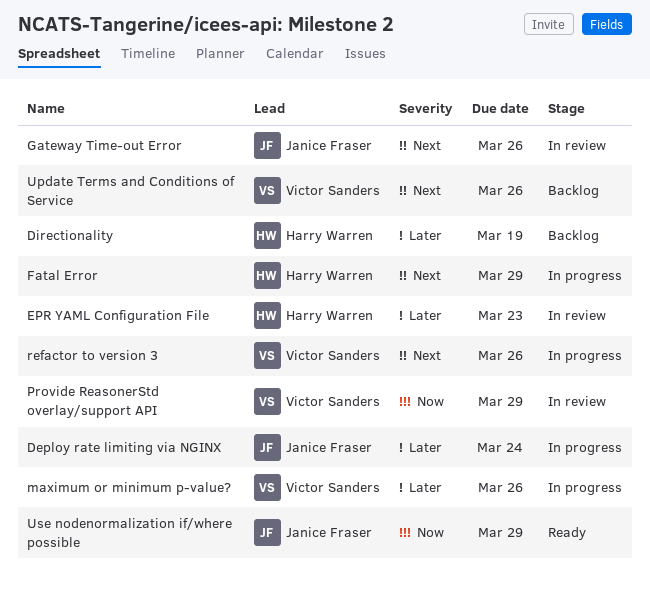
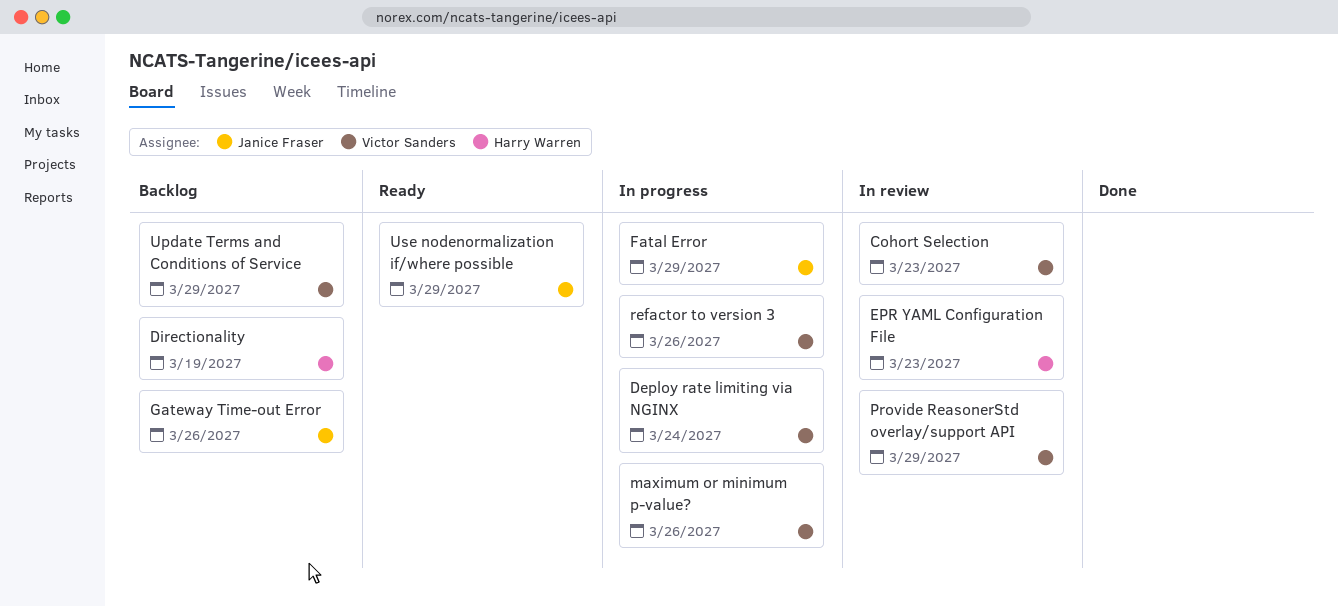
Cohort Selection: none -> present
Deploy rate limiting via NGINX, owner: Janice Fraser -> Victor Sanders
Fatal Error, owner: Harry Warren -> Janice Fraser
Gateway Time-out Error, status: In review -> Backlog
Update Terms and Conditions of Service, due: Mar 26 -> Mar 29

